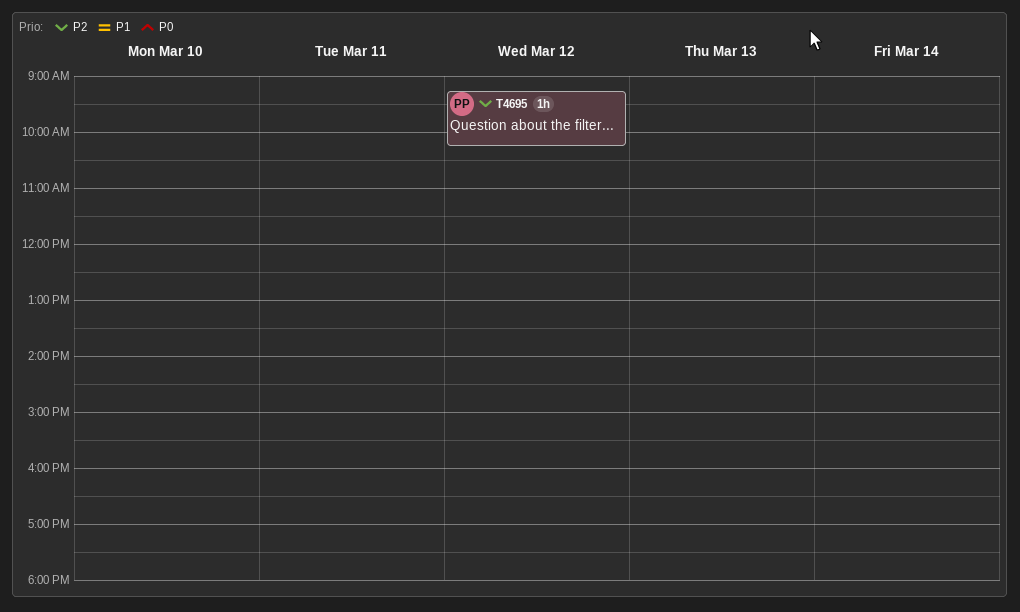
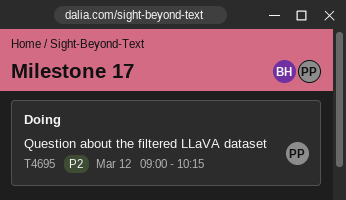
T4695, begins: 09:15 -> 09:00

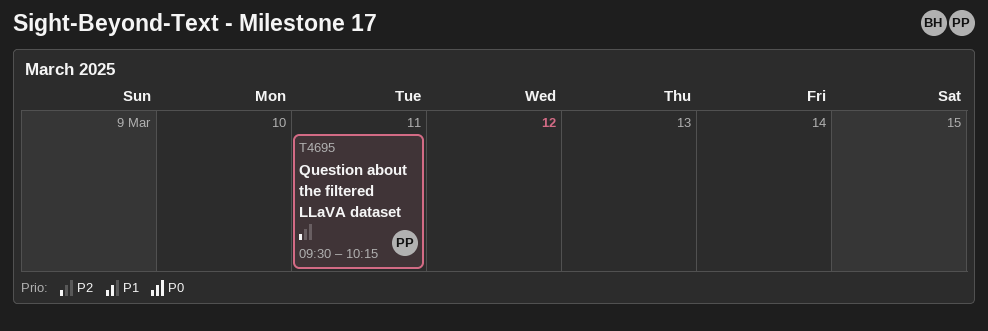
T4695, day: Mar 12 -> Mar 11
T4695, begins: 09:00 -> 09:30

